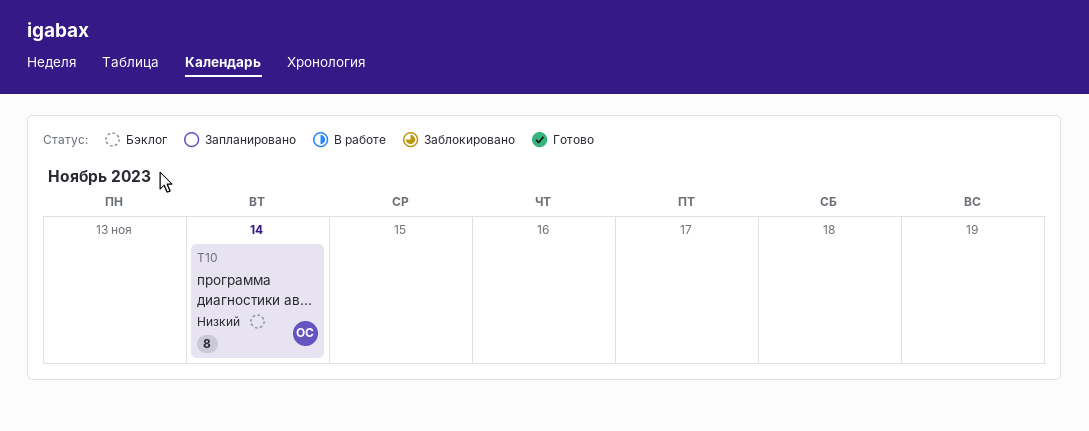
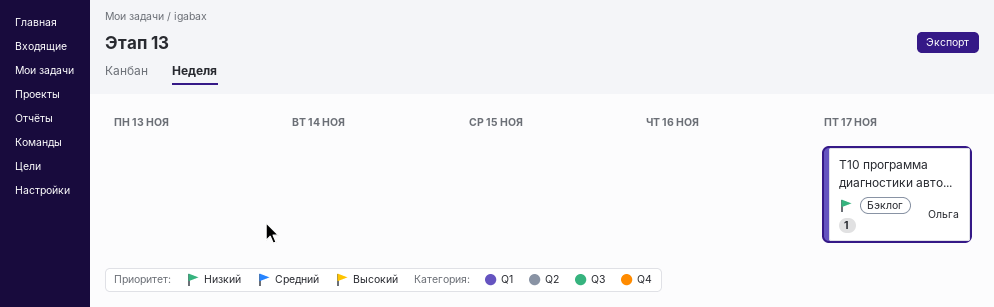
T10, estimate: 8 -> 1
T10, due: Nov 14 -> Nov 17

